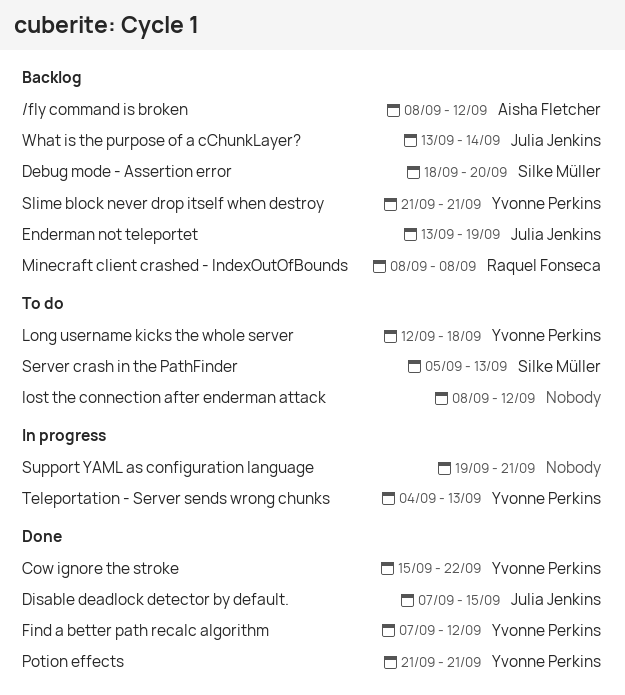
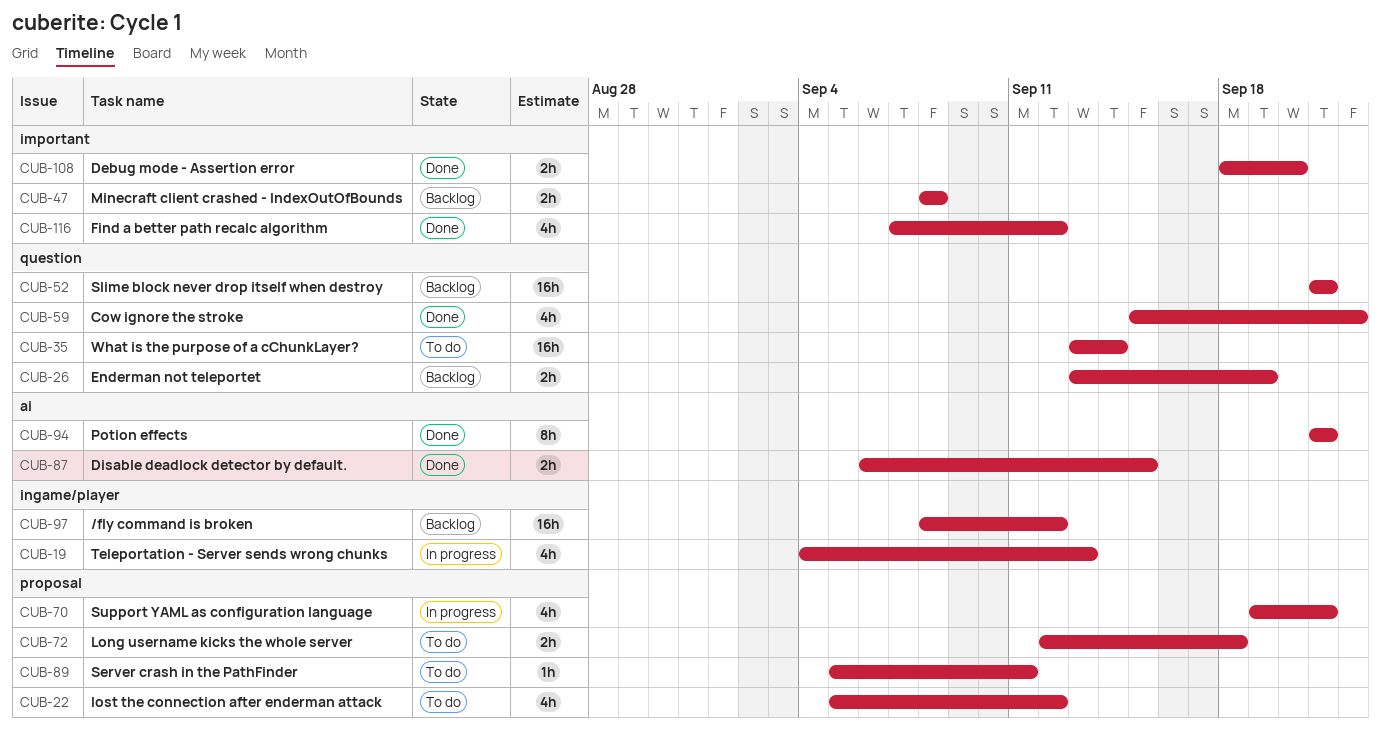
Debug mode - Assertion error, status: Backlog -> Done
Disable deadlock detector by default., start: Sep 7 -> Sep 6
lost the connection after enderman attack, start: Sep 8 -> Sep 5
Server crash in the PathFinder, due: Sep 13 -> Sep 11
What is the purpose of a cChunkLayer?, status: Backlog -> To do

